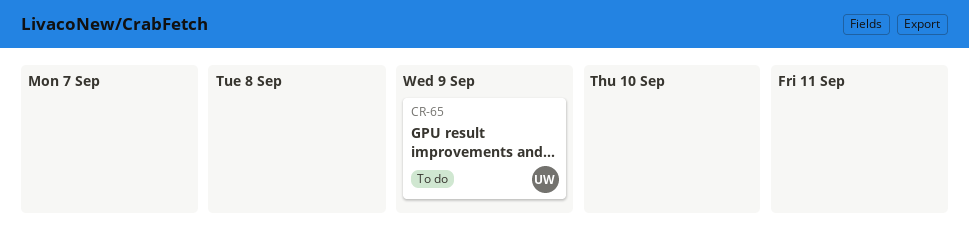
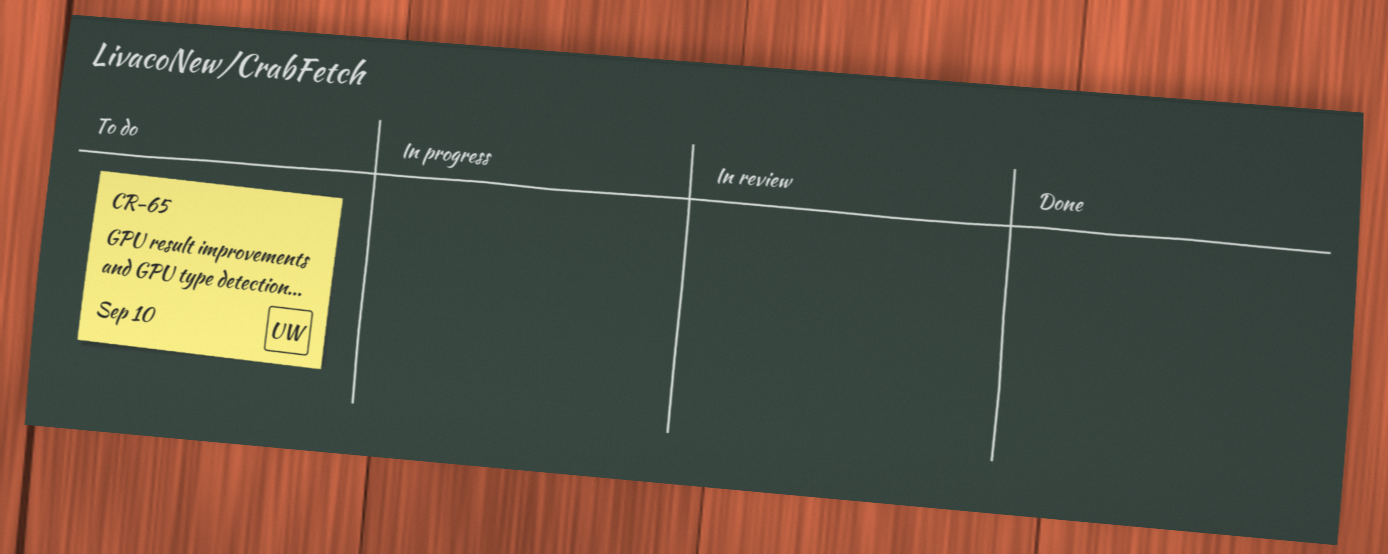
CR-65, due: Sep 9 -> Sep 10

